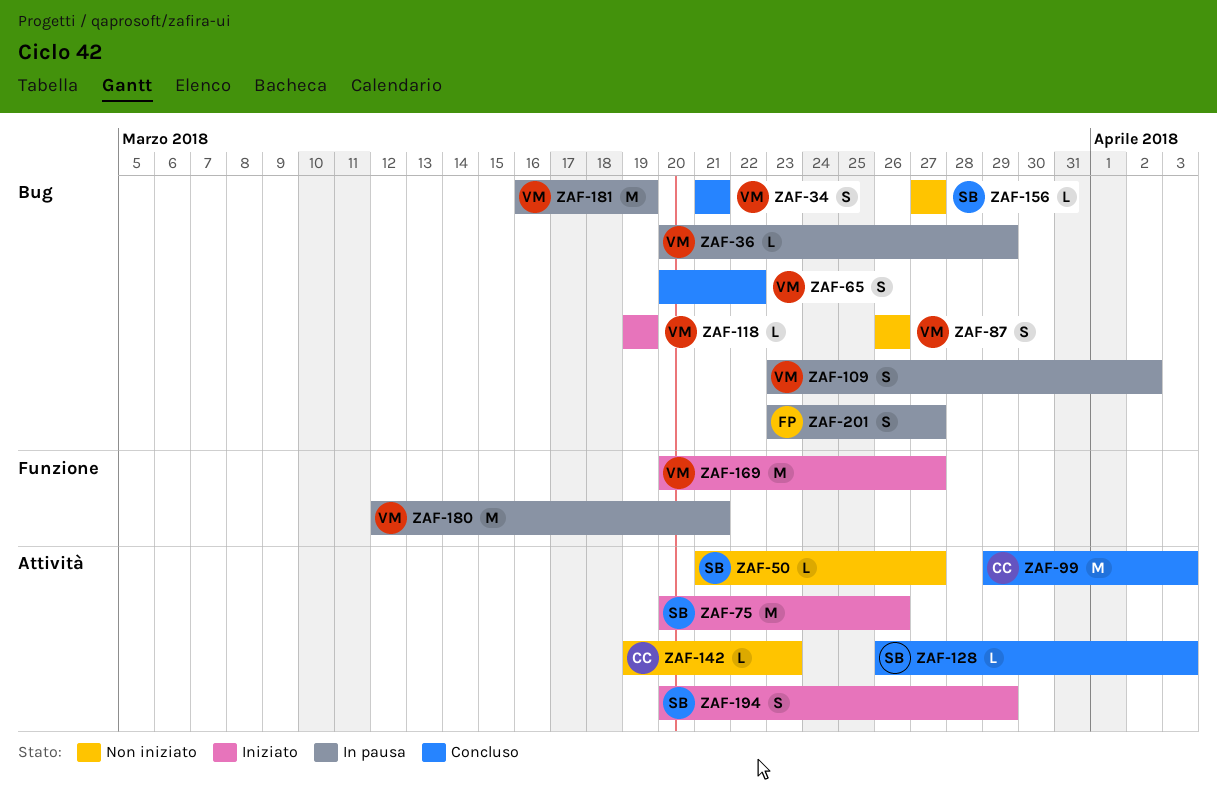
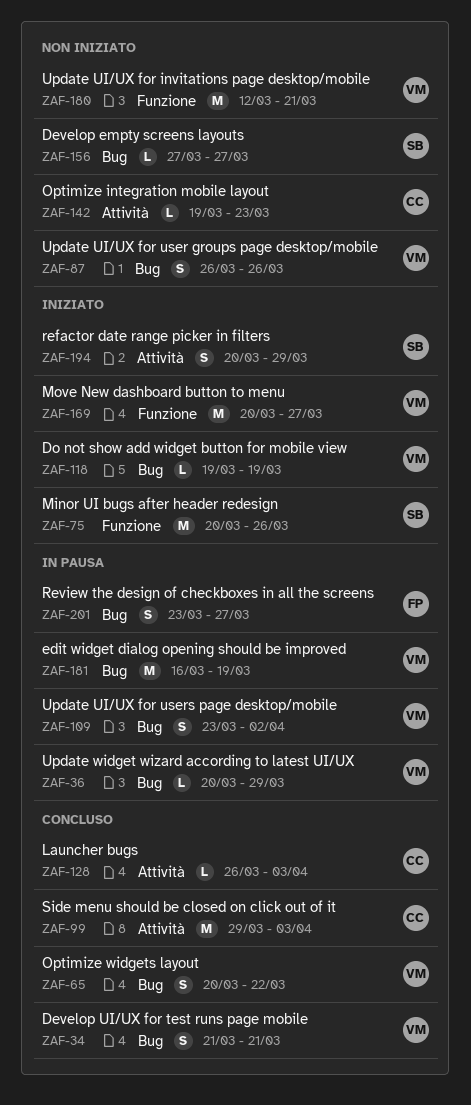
ZAF-50: present -> none
ZAF-75, label: Attività -> Funzione
ZAF-128, owner: SB -> CC
ZAF-180, status: In pausa -> Non iniziato

